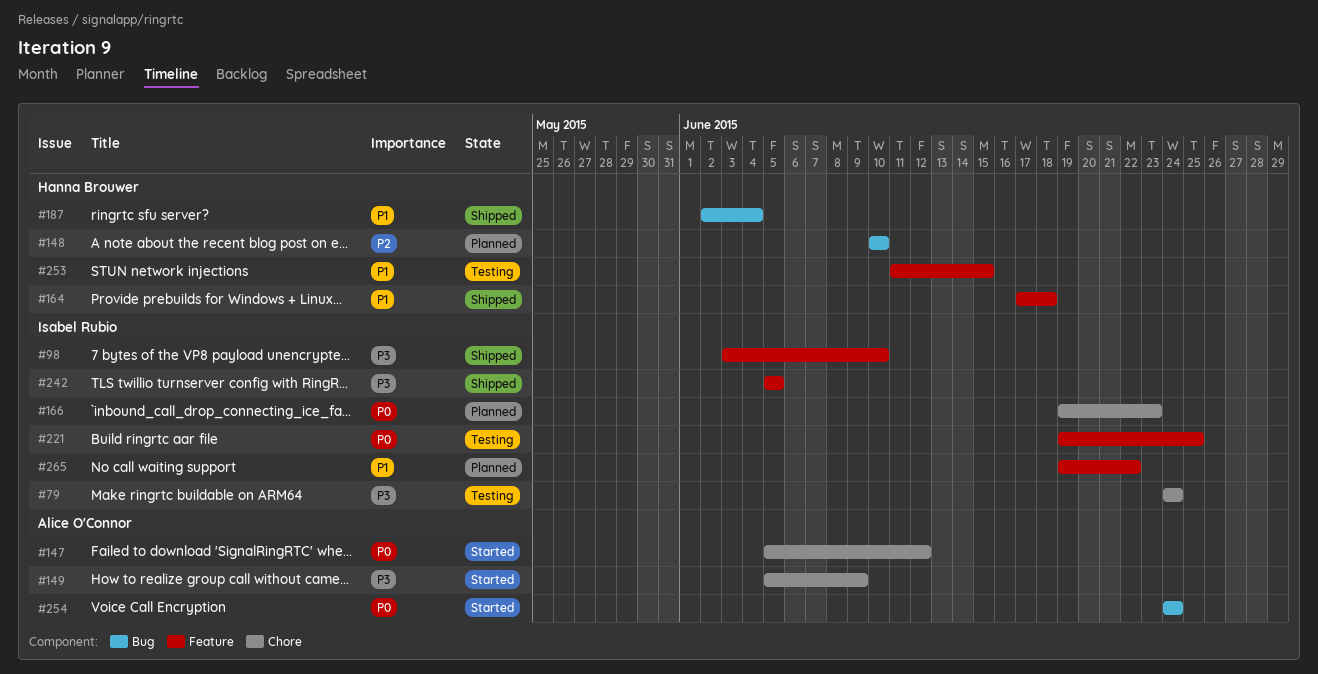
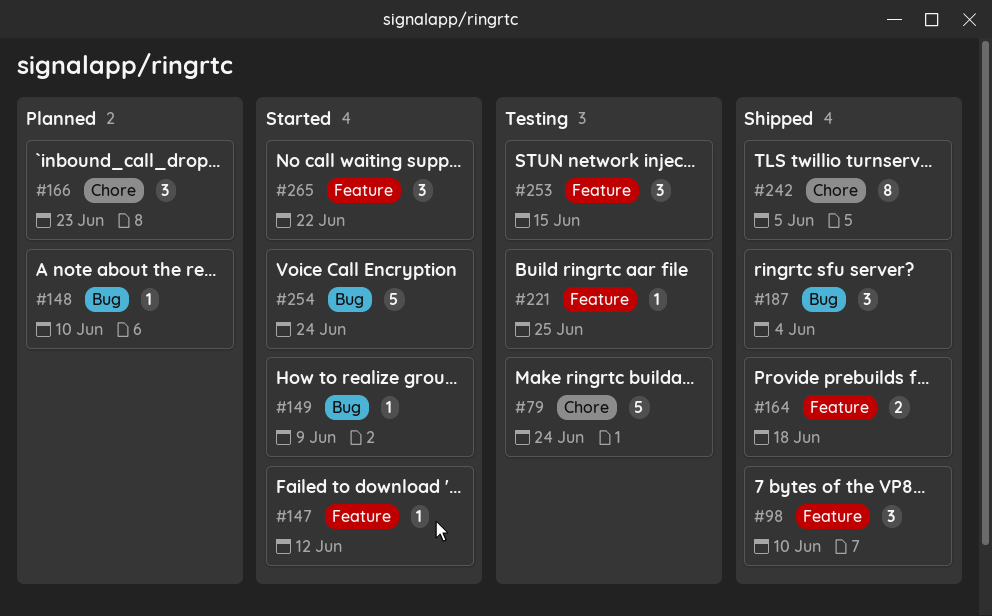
#147, label: Chore -> Feature
#149, label: Chore -> Bug
#242, label: Feature -> Chore
#265, status: Planned -> Started

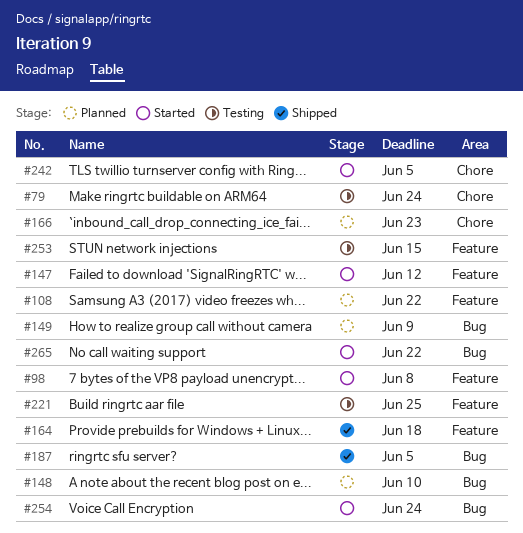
#98, status: Shipped -> Started
#98, due: Jun 10 -> Jun 8
#108: none -> present
#149, status: Started -> Planned
#187, due: Jun 4 -> Jun 5
#242, status: Shipped -> Started
#265, label: Feature -> Bug

